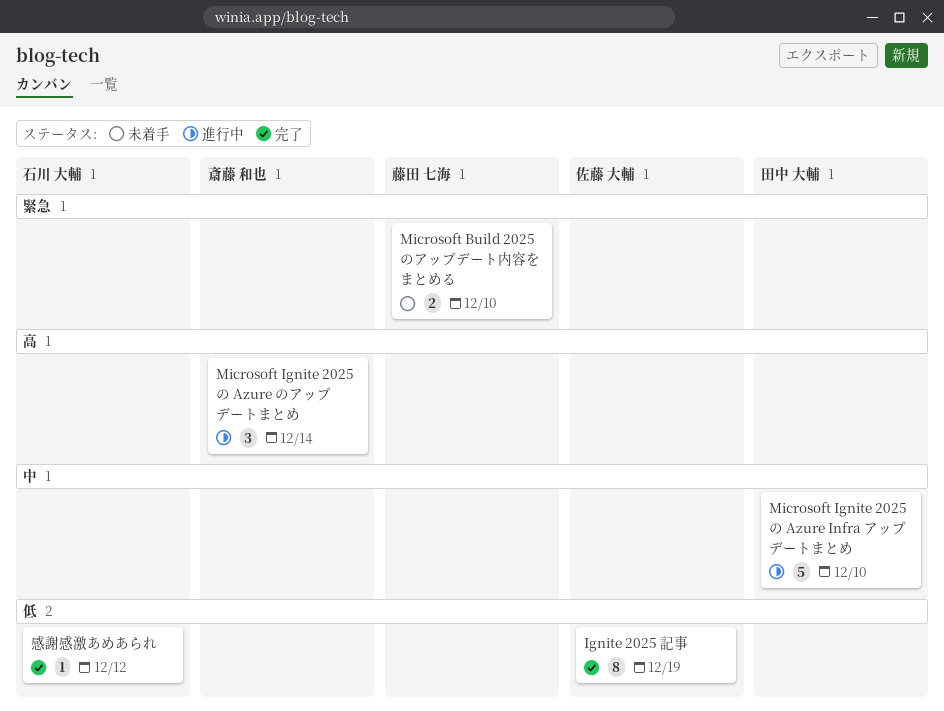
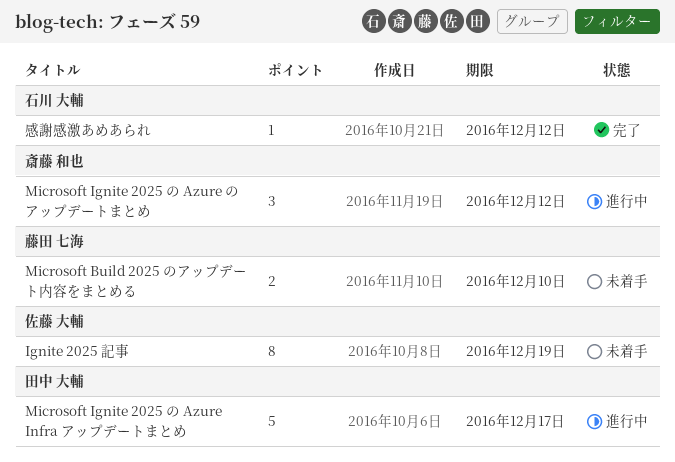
Ignite 2025 記事, status: 完了 -> 未着手
Microsoft Ignite 2025 の Azure Infra アップデートまとめ, due: Dec 10 -> Dec 17
Microsoft Ignite 2025 の Azure のアップデートまとめ, due: Dec 14 -> Dec 12

